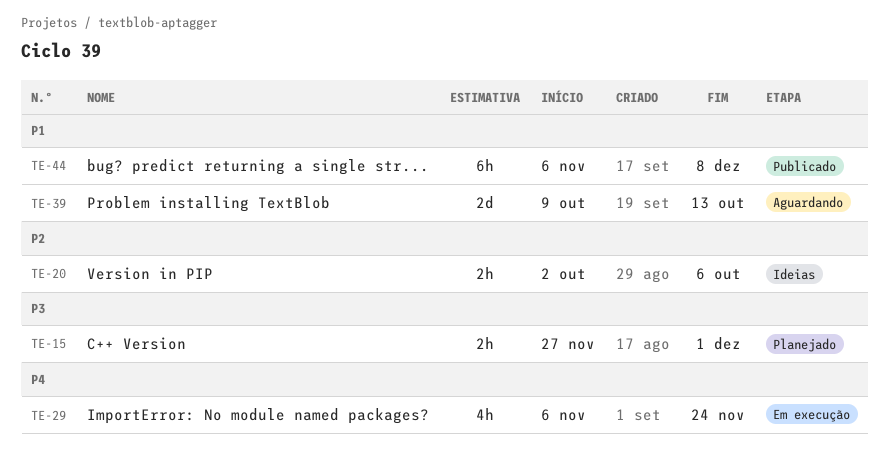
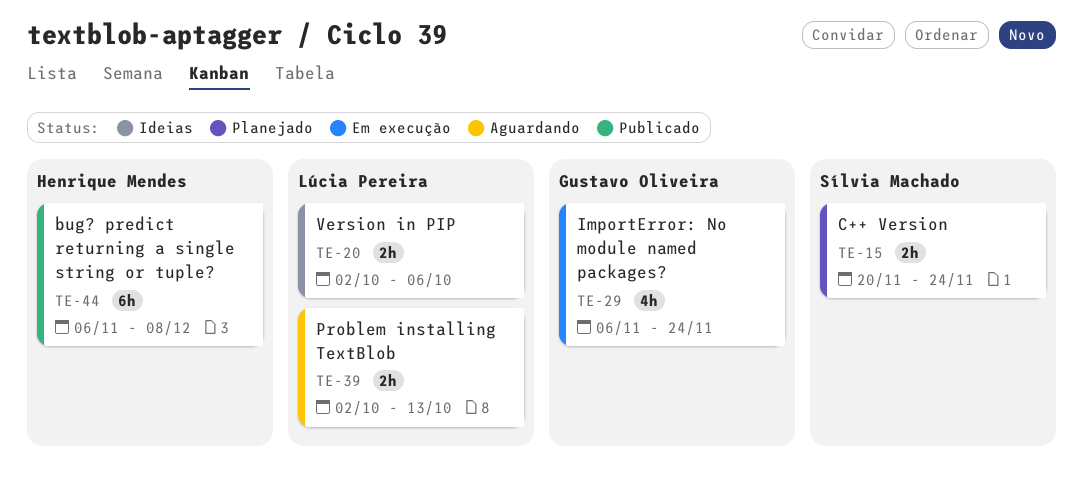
TE-15, start: Nov 27 -> Nov 20
TE-15, due: Dec 1 -> Nov 24
TE-39, estimate: 2d -> 2h
TE-39, start: Oct 9 -> Oct 2

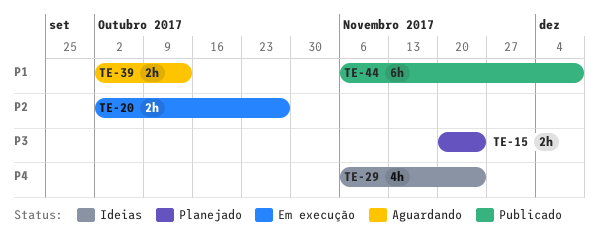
TE-20, status: Ideias -> Em execução
TE-20, due: Oct 6 -> Oct 27
TE-29, status: Em execução -> Ideias

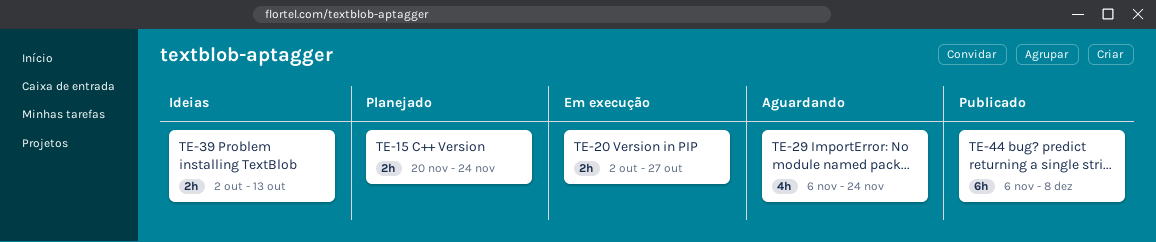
TE-29, status: Ideias -> Aguardando
TE-39, status: Aguardando -> Ideias

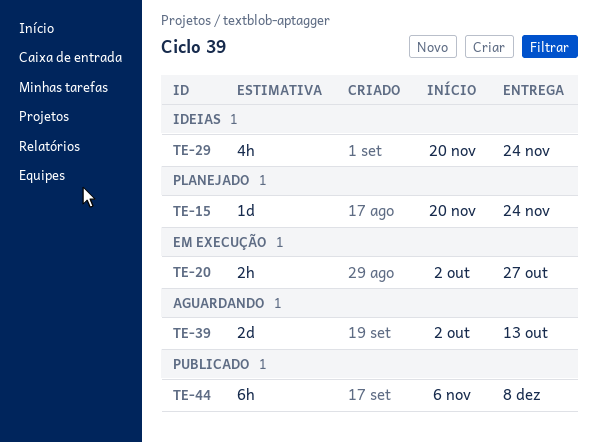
TE-15, estimate: 2h -> 1d
TE-29, status: Aguardando -> Ideias
TE-29, start: Nov 6 -> Nov 20
TE-39, status: Ideias -> Aguardando
TE-39, estimate: 2h -> 2d

